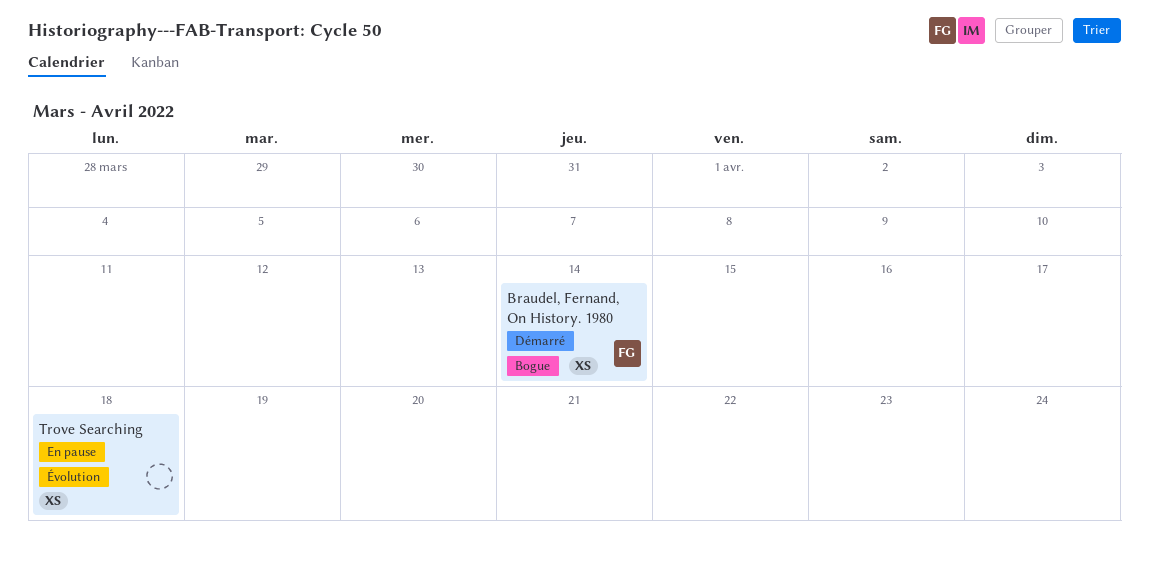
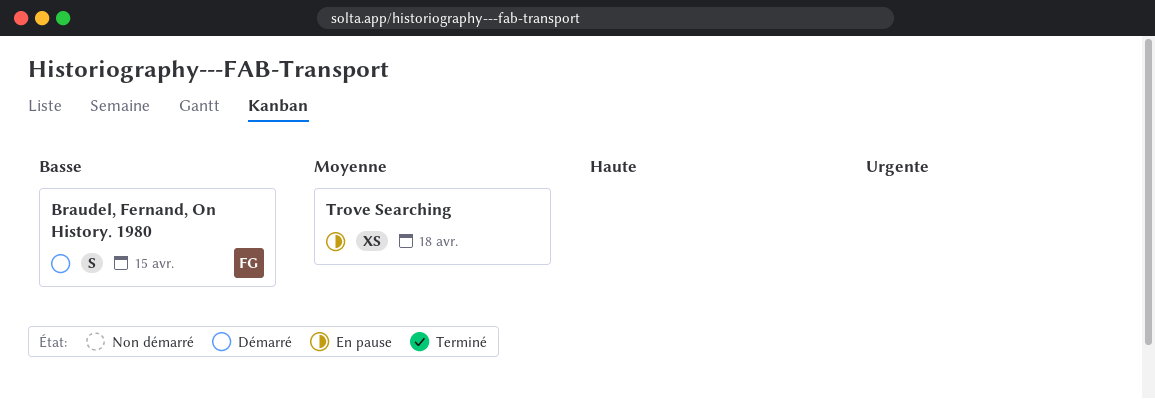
Braudel, Fernand, On History. 1980, estimate: XS -> S
Braudel, Fernand, On History. 1980, due: Apr 14 -> Apr 15

